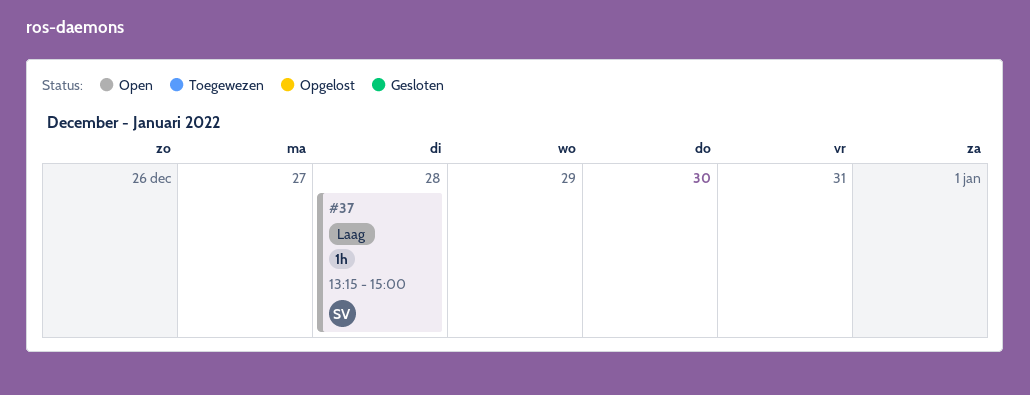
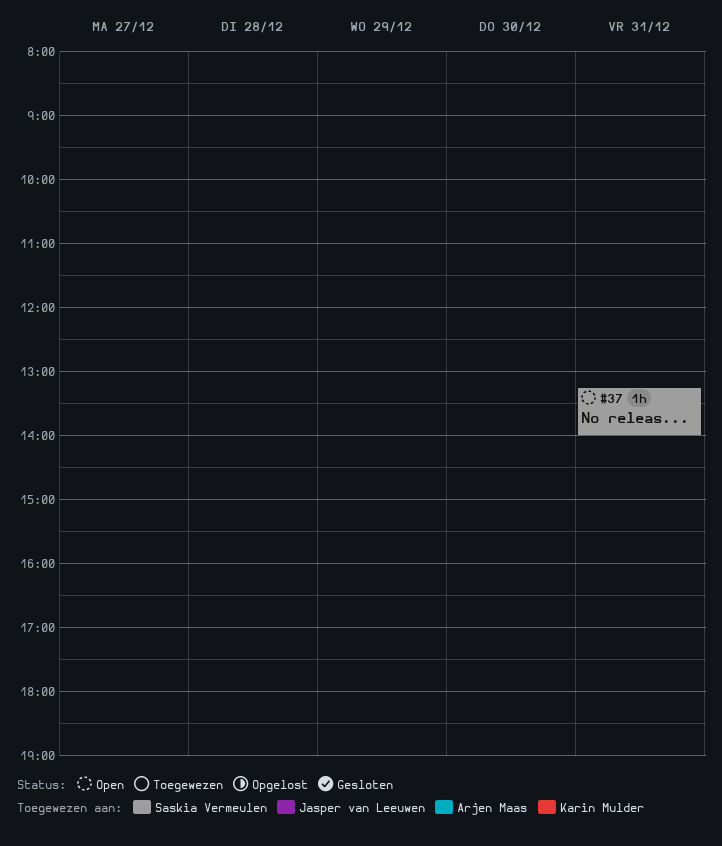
#37, day: Dec 28 -> Dec 31
#37, ends: 15:00 -> 14:00

